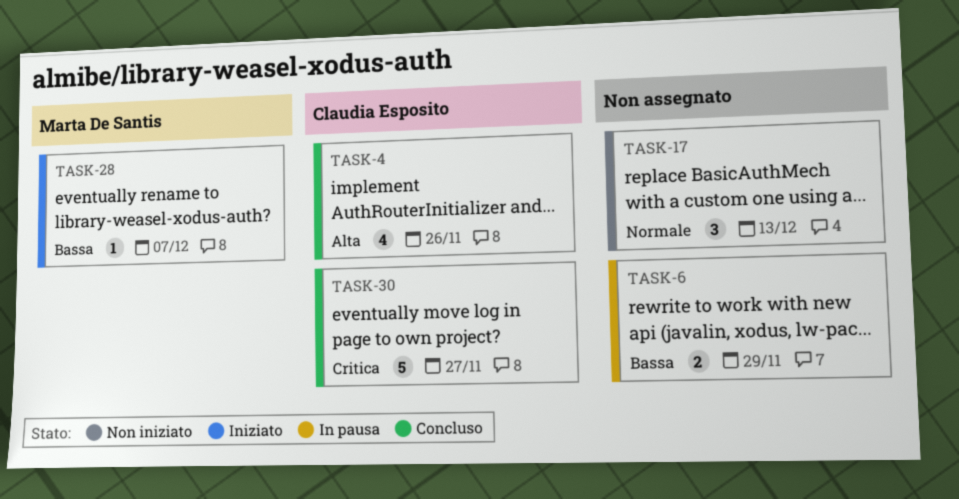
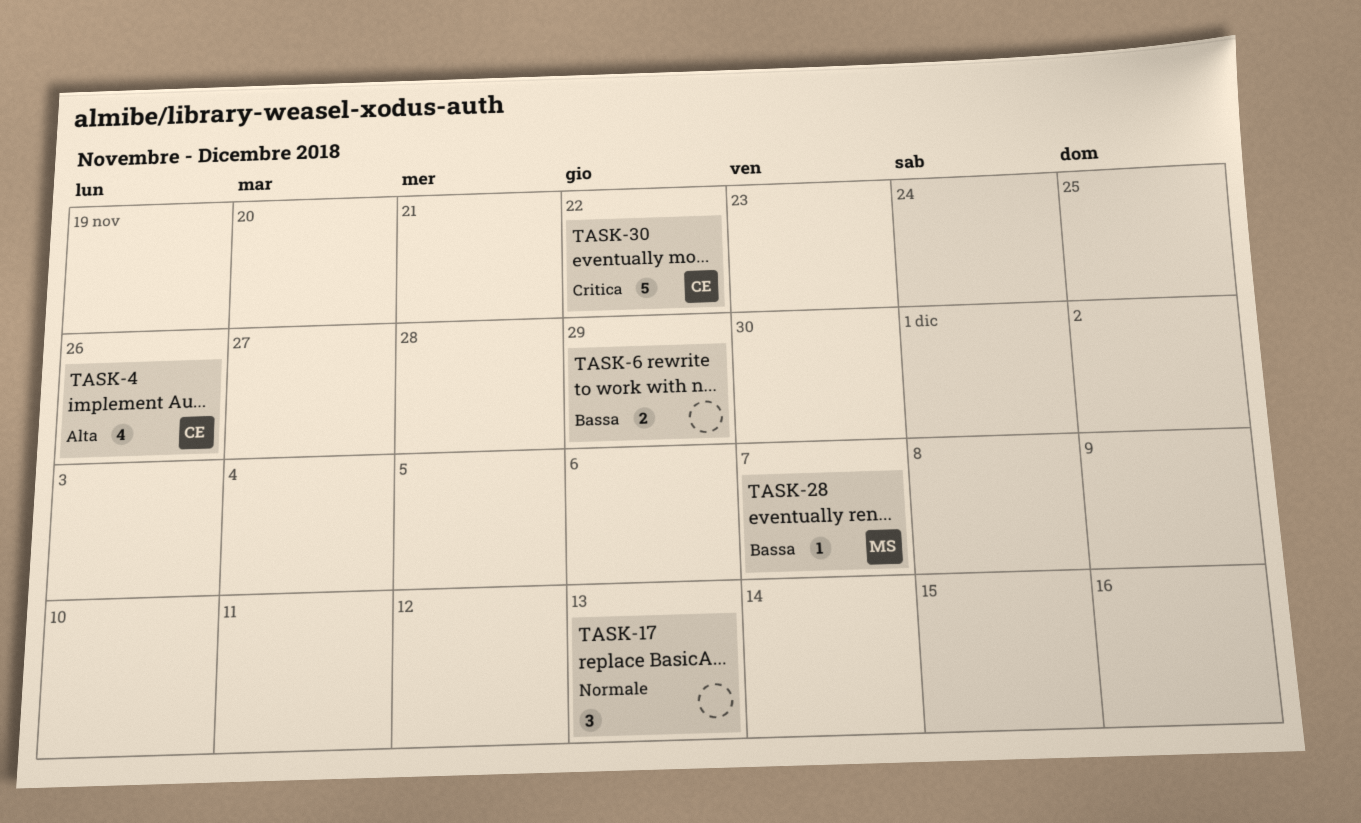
TASK-30, due: Nov 27 -> Nov 22

